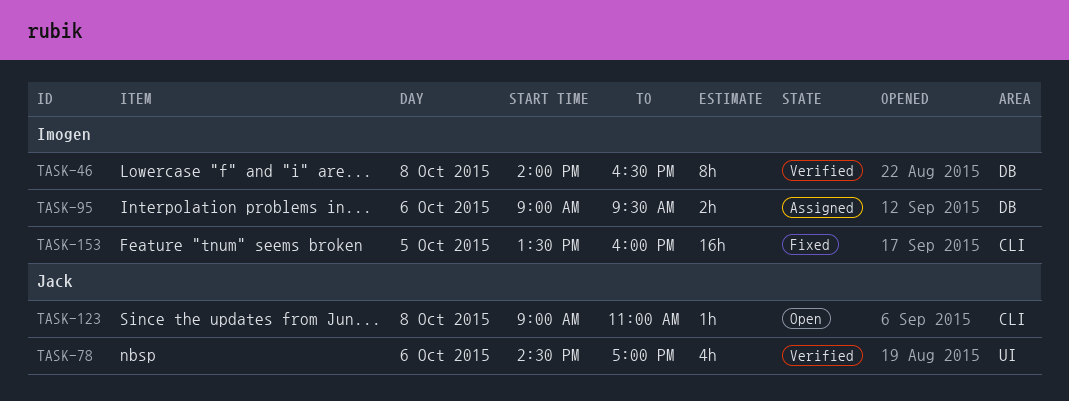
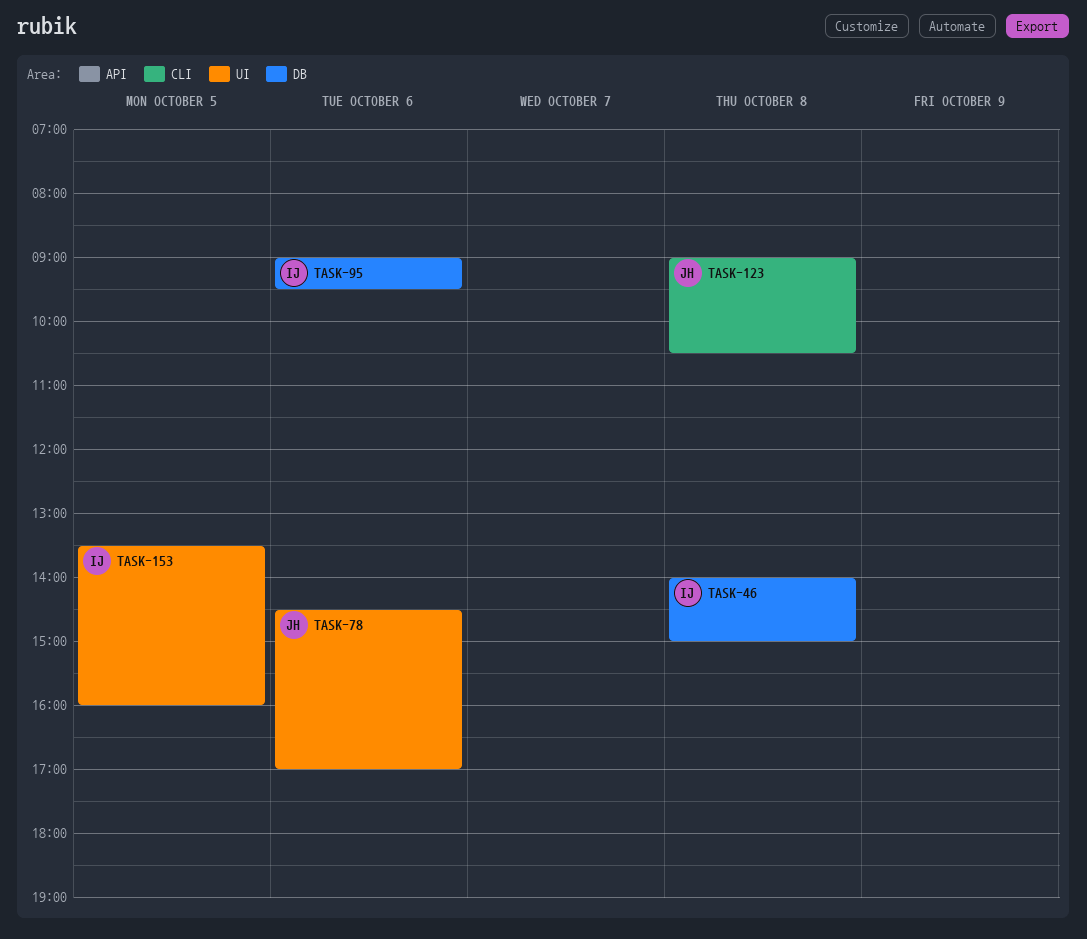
TASK-46, ends: 16:30 -> 15:00
TASK-123, ends: 11:00 -> 10:30
TASK-153, label: CLI -> UI

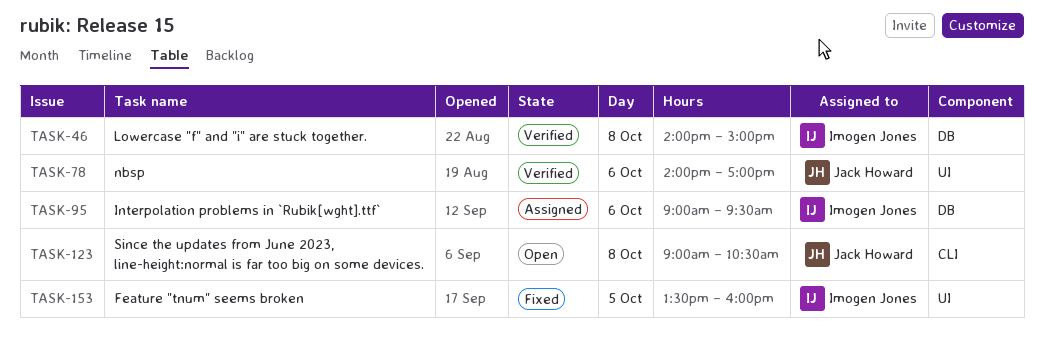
TASK-78, begins: 14:30 -> 14:00

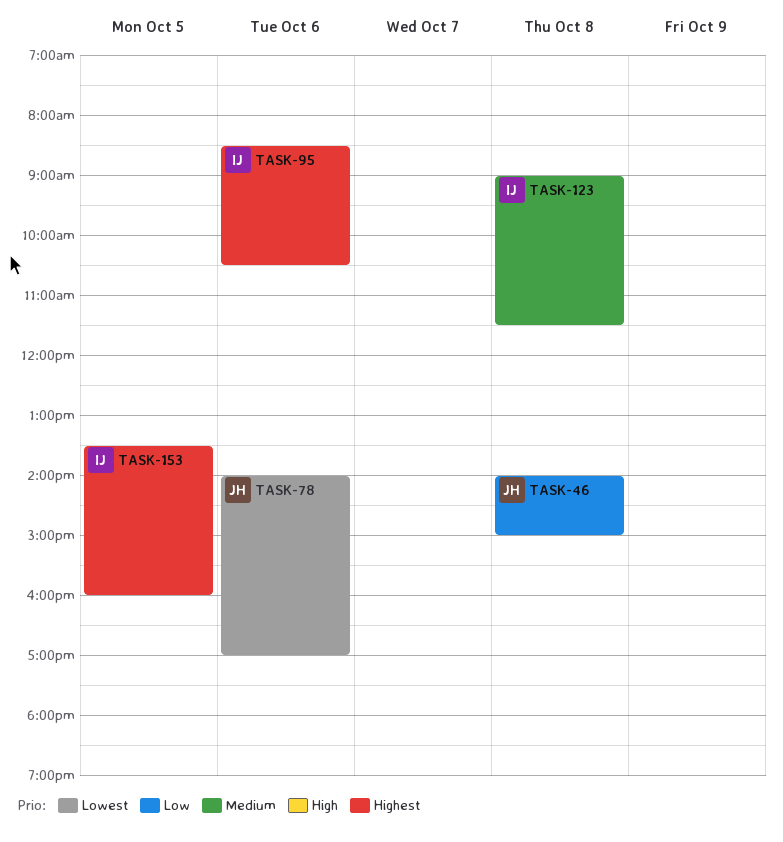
TASK-46, owner: Imogen Jones -> Jack Howard
TASK-95, begins: 09:00 -> 08:30
TASK-95, ends: 09:30 -> 10:30
TASK-123, owner: Jack Howard -> Imogen Jones
TASK-123, ends: 10:30 -> 11:30

